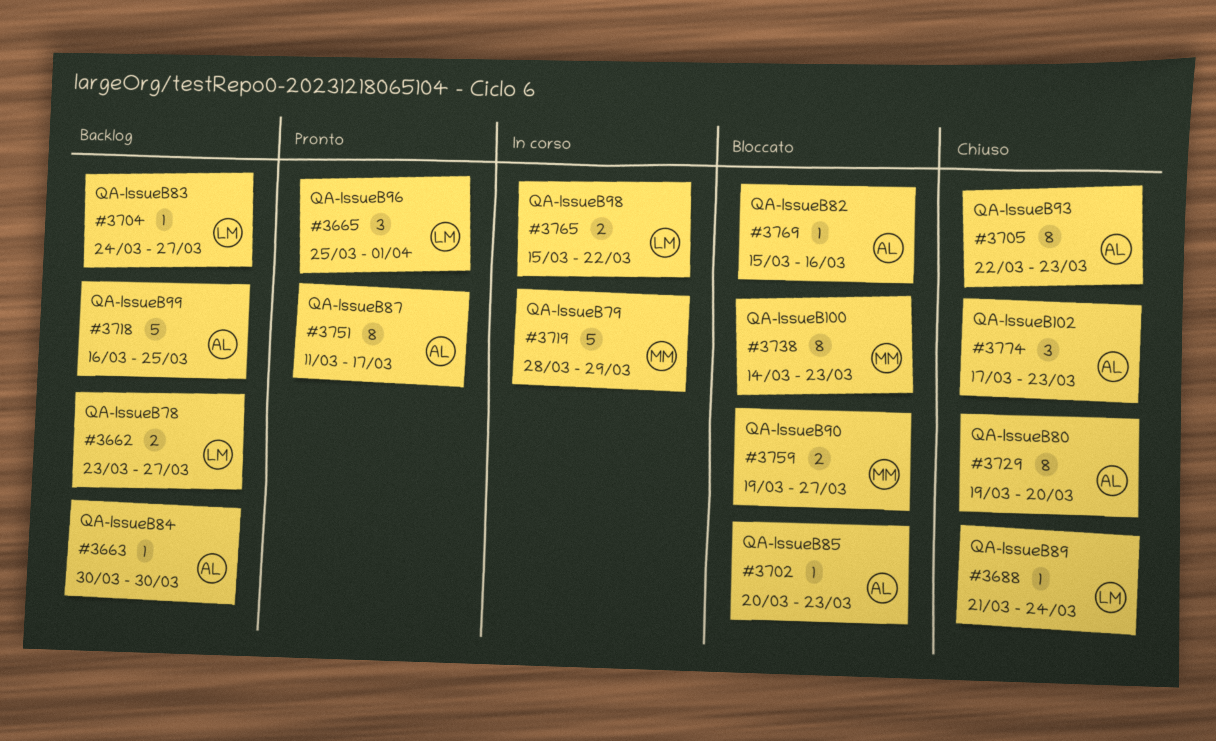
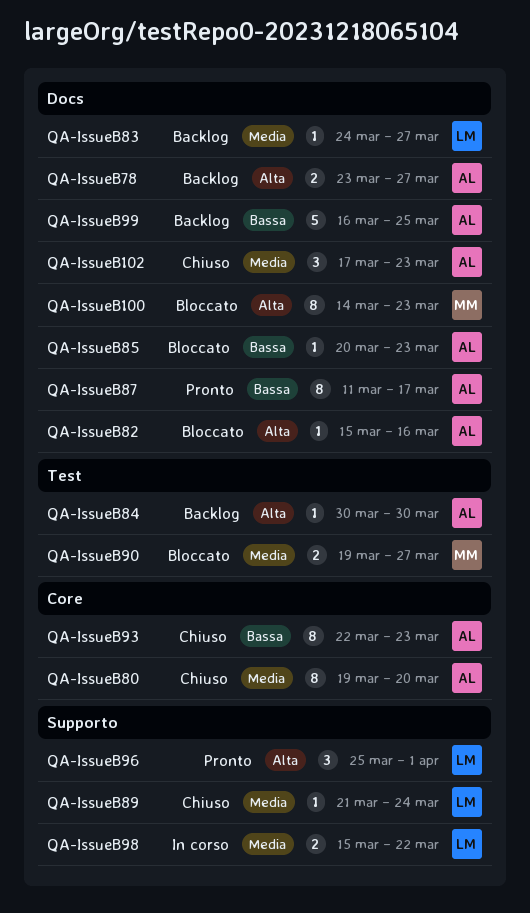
QA-IssueB78, owner: LM -> AL
QA-IssueB79: present -> none

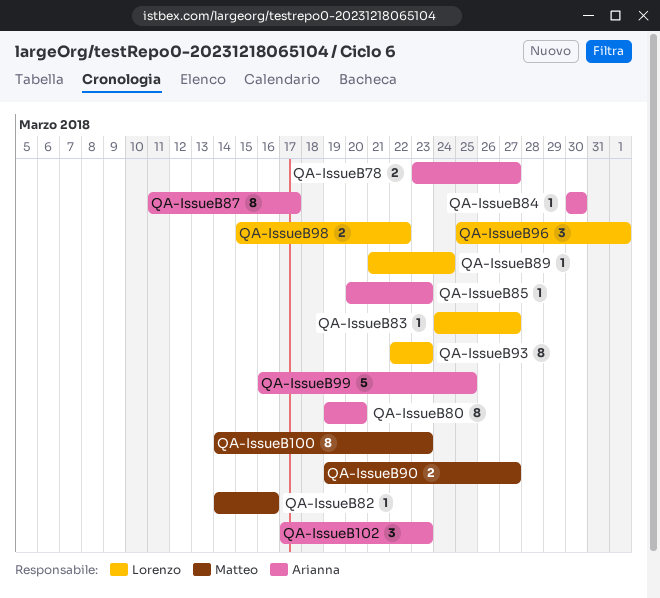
QA-IssueB82, owner: Arianna -> Matteo
QA-IssueB82, start: Mar 15 -> Mar 14
QA-IssueB93, owner: Arianna -> Lorenzo

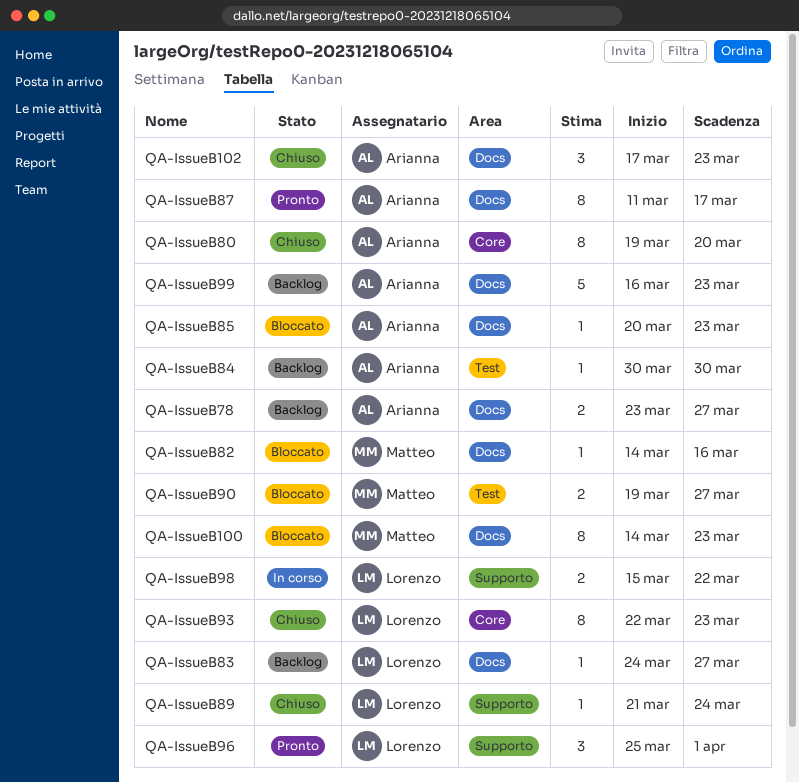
QA-IssueB99, due: Mar 25 -> Mar 23

